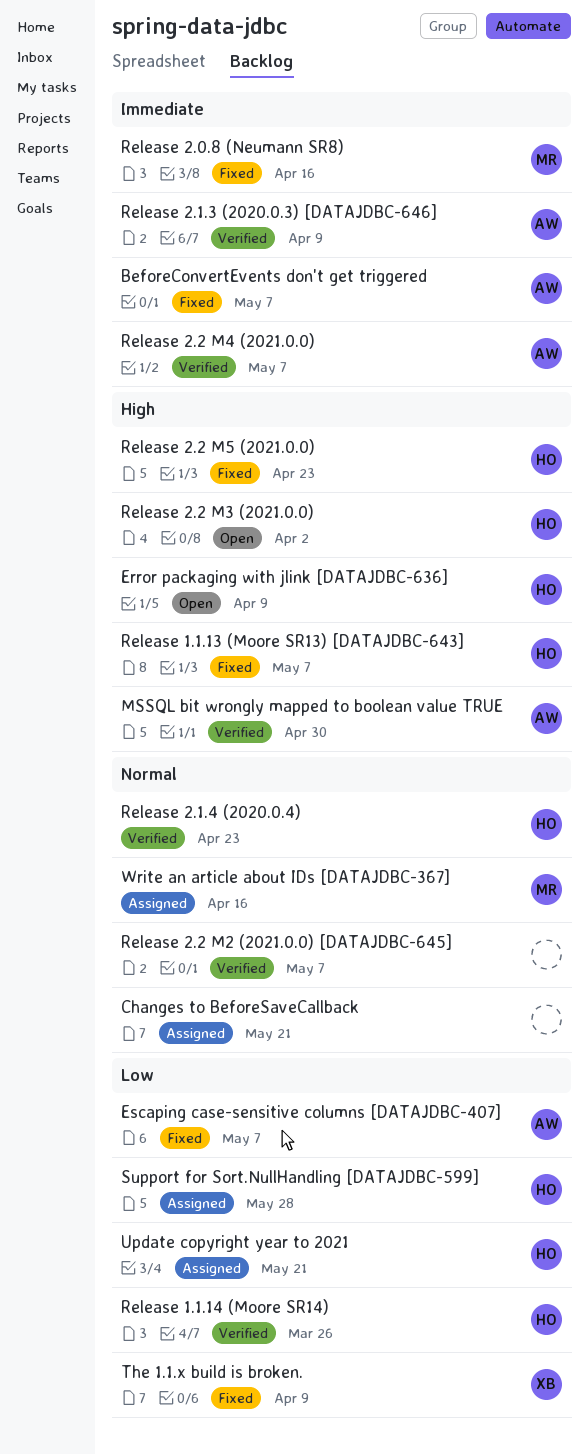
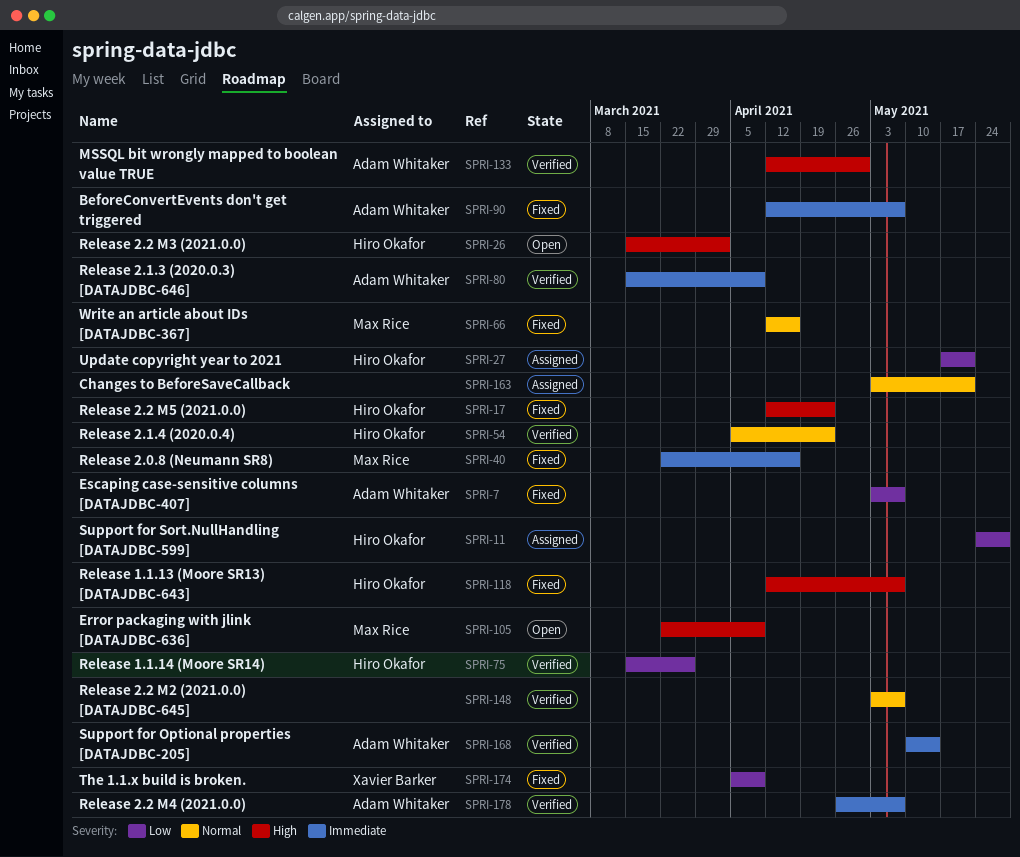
Error packaging with jlink [DATAJDBC-636], owner: Hiro Okafor -> Max Rice
Support for Optional properties [DATAJDBC-205]: none -> present
Write an article about IDs [DATAJDBC-367], status: Assigned -> Fixed

